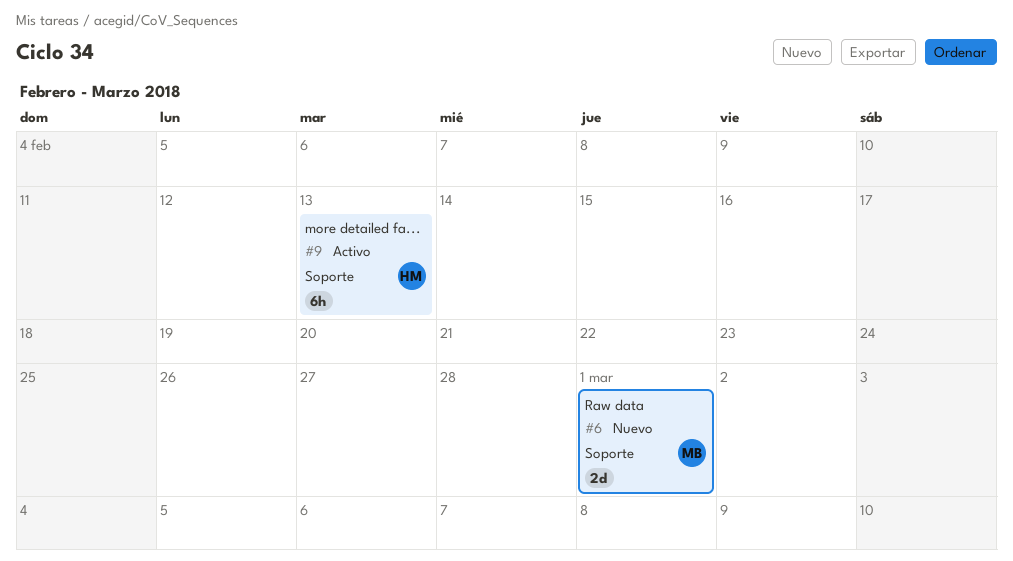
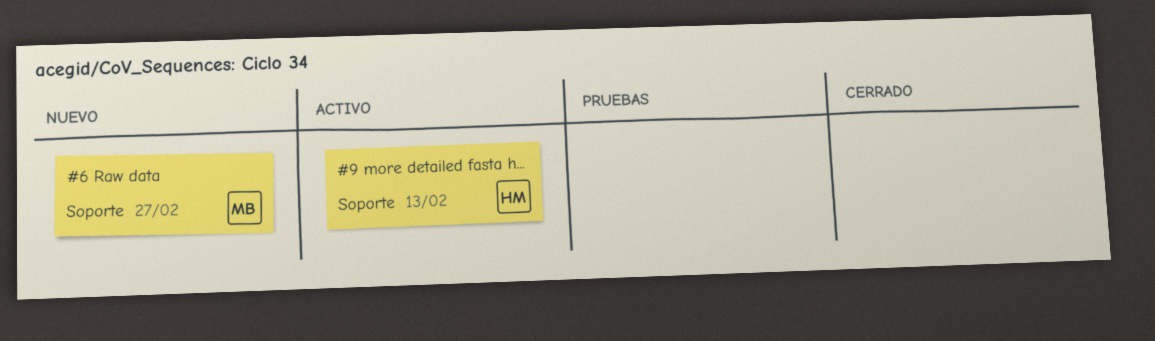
#6, due: Mar 1 -> Feb 27

